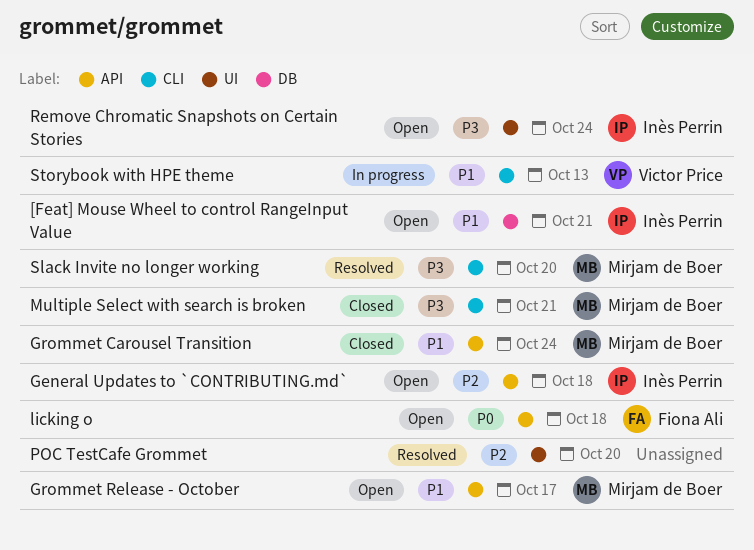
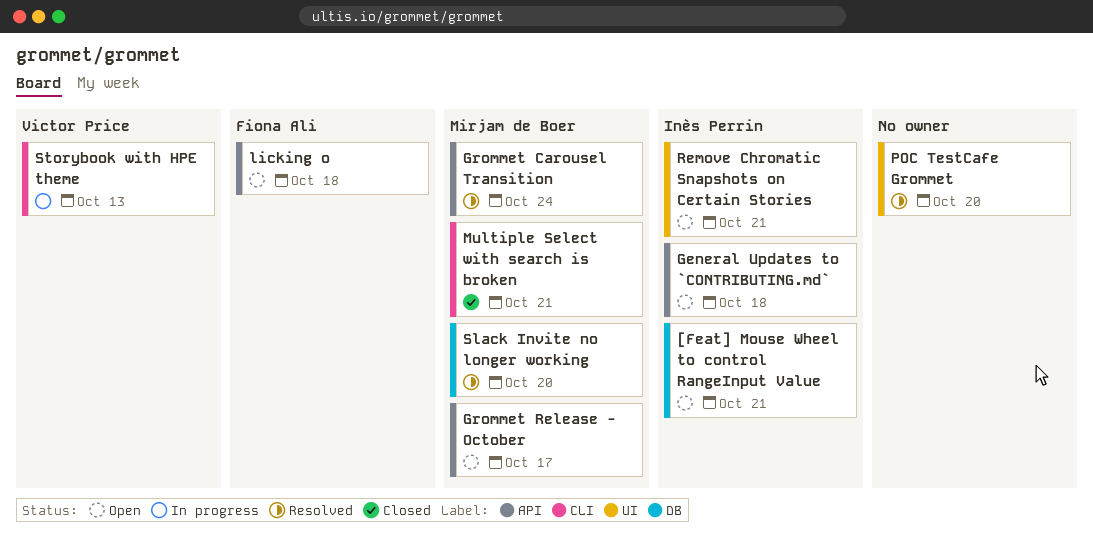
Grommet Carousel Transition, status: Closed -> Resolved
Remove Chromatic Snapshots on Certain Stories, due: Oct 24 -> Oct 21
Slack Invite no longer working, label: CLI -> DB

